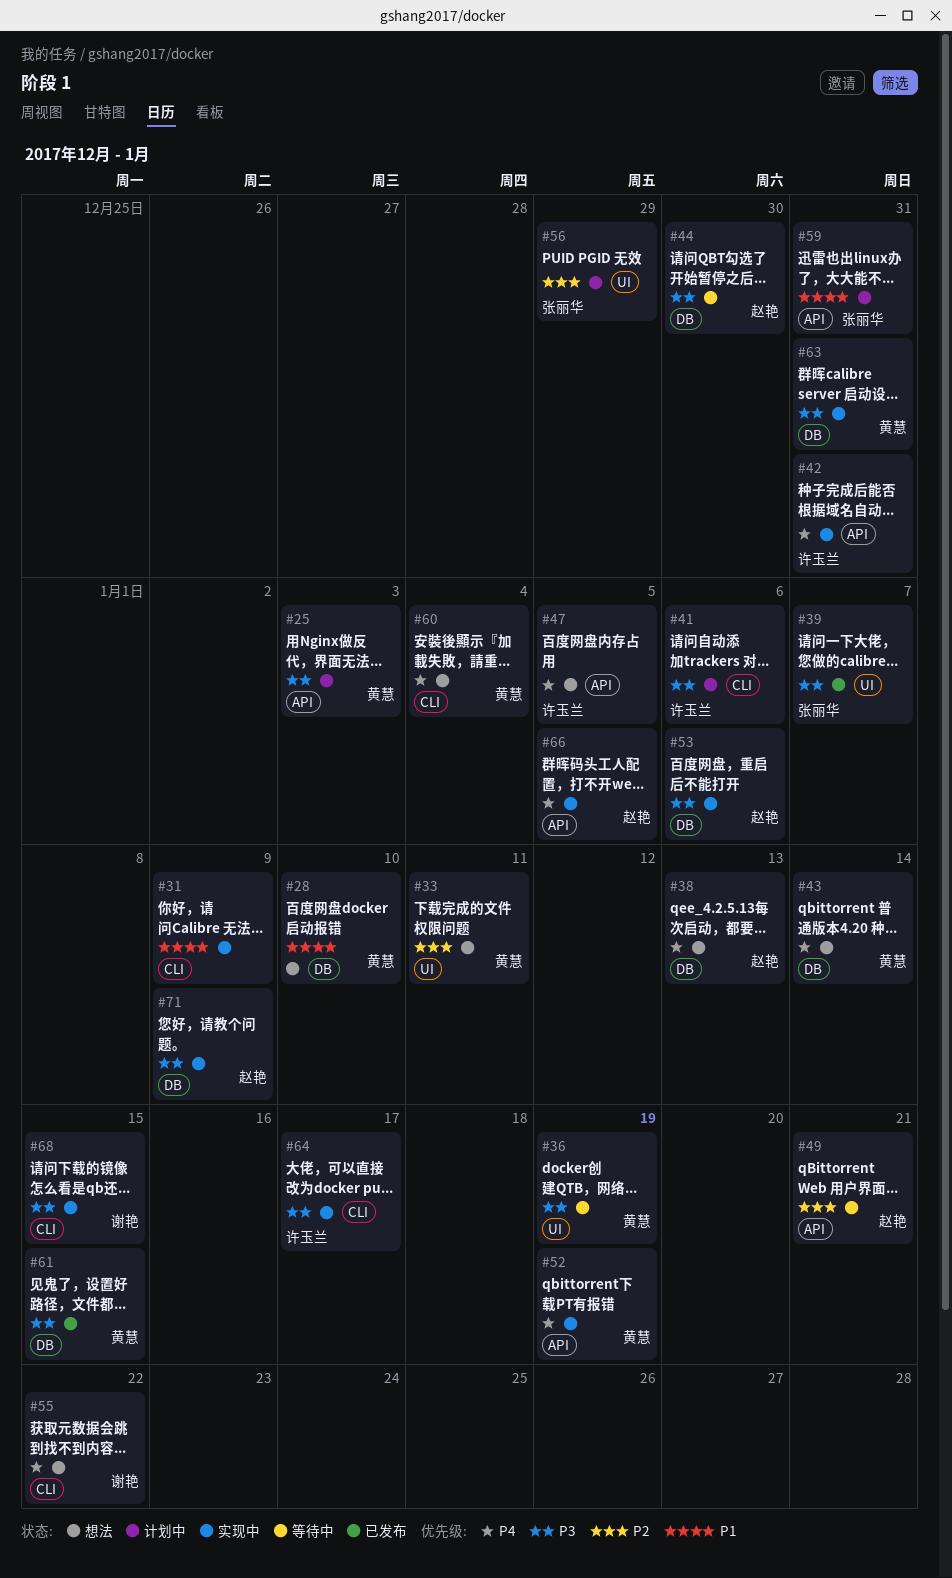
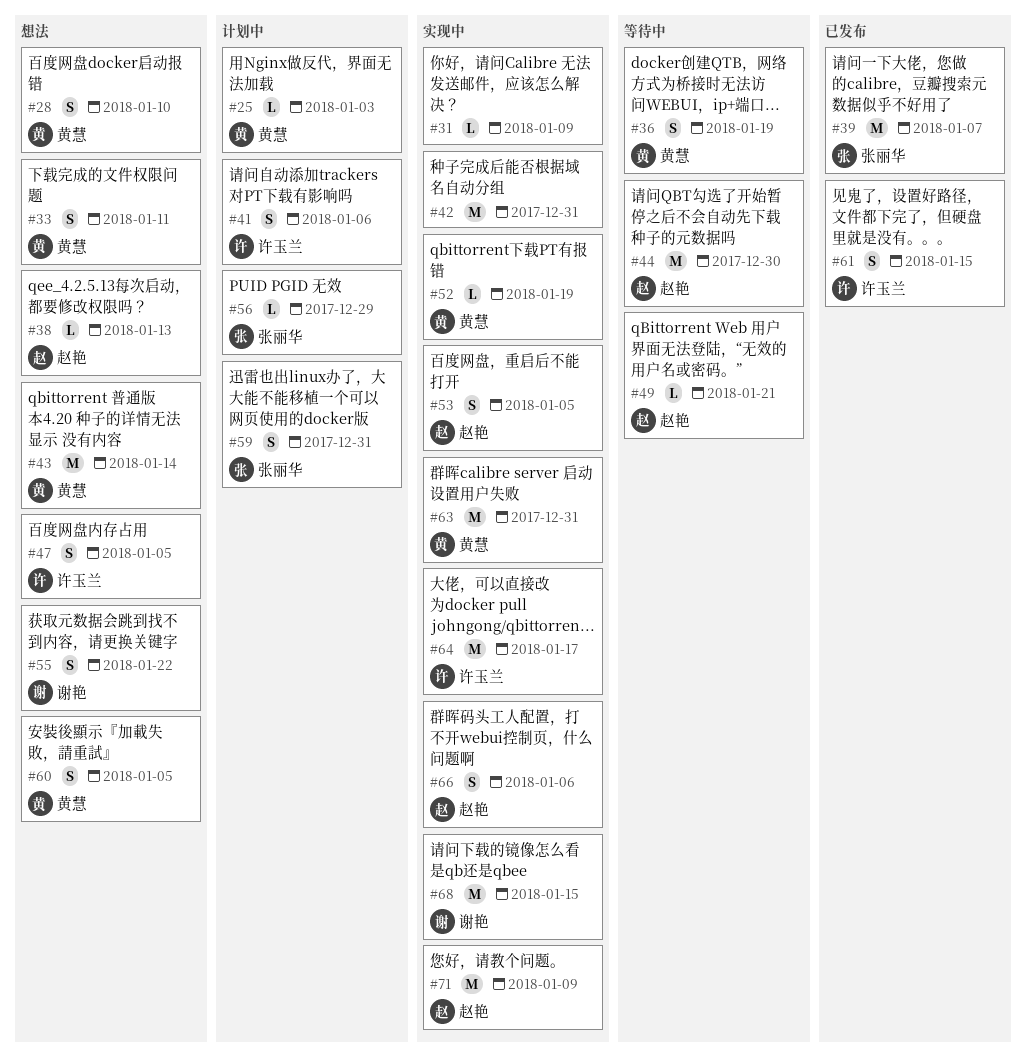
#42, owner: 许玉兰 -> none
#53, due: Jan 6 -> Jan 5
#60, due: Jan 4 -> Jan 5
#61, owner: 黄慧 -> 许玉兰
#66, due: Jan 5 -> Jan 6

